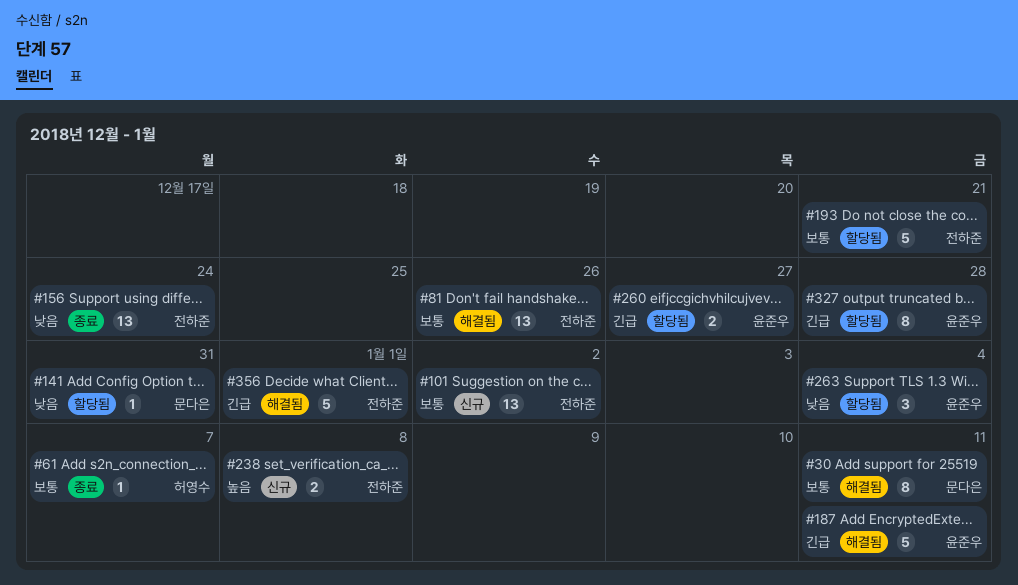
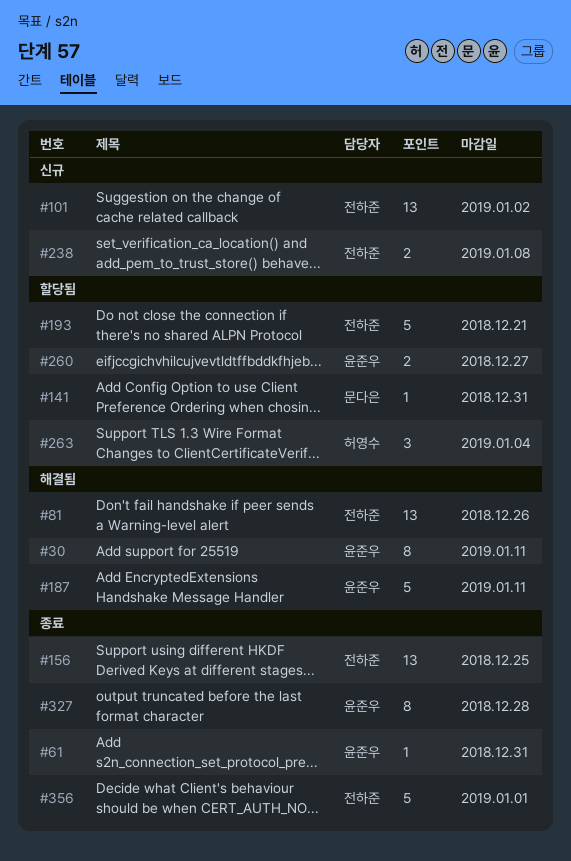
#30, owner: 문다은 -> 윤준우
#61, owner: 허영수 -> 윤준우
#61, due: Jan 7 -> Dec 31
#156, due: Dec 24 -> Dec 25
#263, owner: 윤준우 -> 허영수
#327, status: 할당됨 -> 종료
#356, status: 해결됨 -> 종료

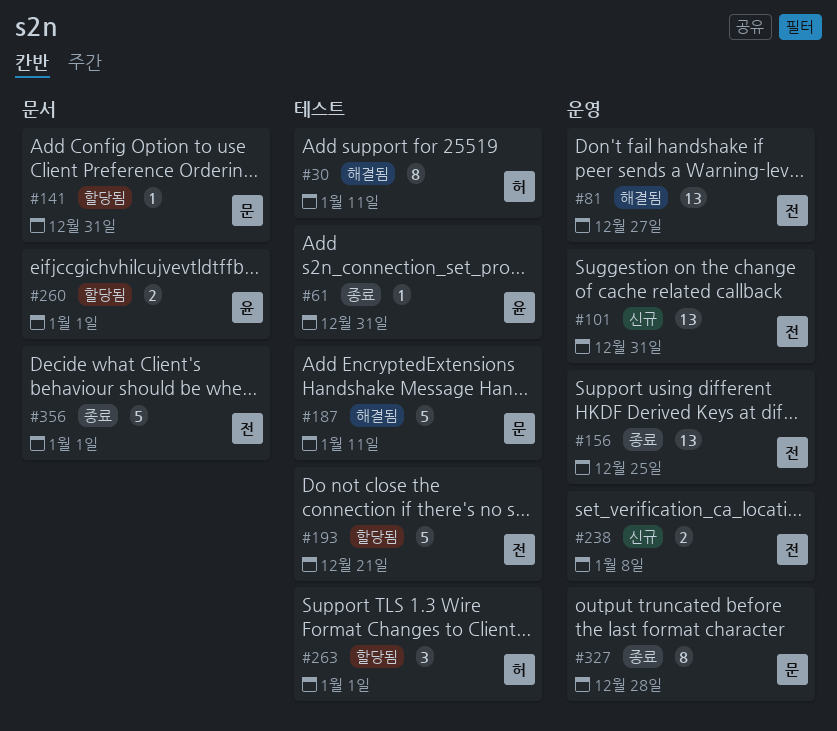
#30, owner: 윤준우 -> 허영수
#81, due: Dec 26 -> Dec 27
#101, due: Jan 2 -> Dec 31
#187, owner: 윤준우 -> 문다은
#260, due: Dec 27 -> Jan 1
#263, due: Jan 4 -> Jan 1
#327, owner: 윤준우 -> 문다은

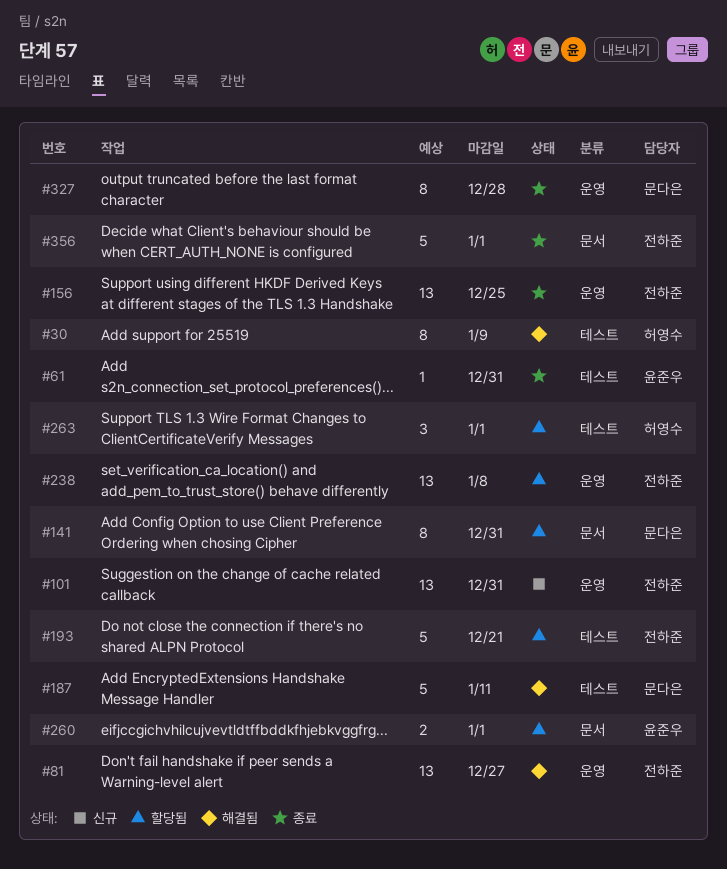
#30, due: Jan 11 -> Jan 9
#141, estimate: 1 -> 8
#238, status: 신규 -> 할당됨
#238, estimate: 2 -> 13

